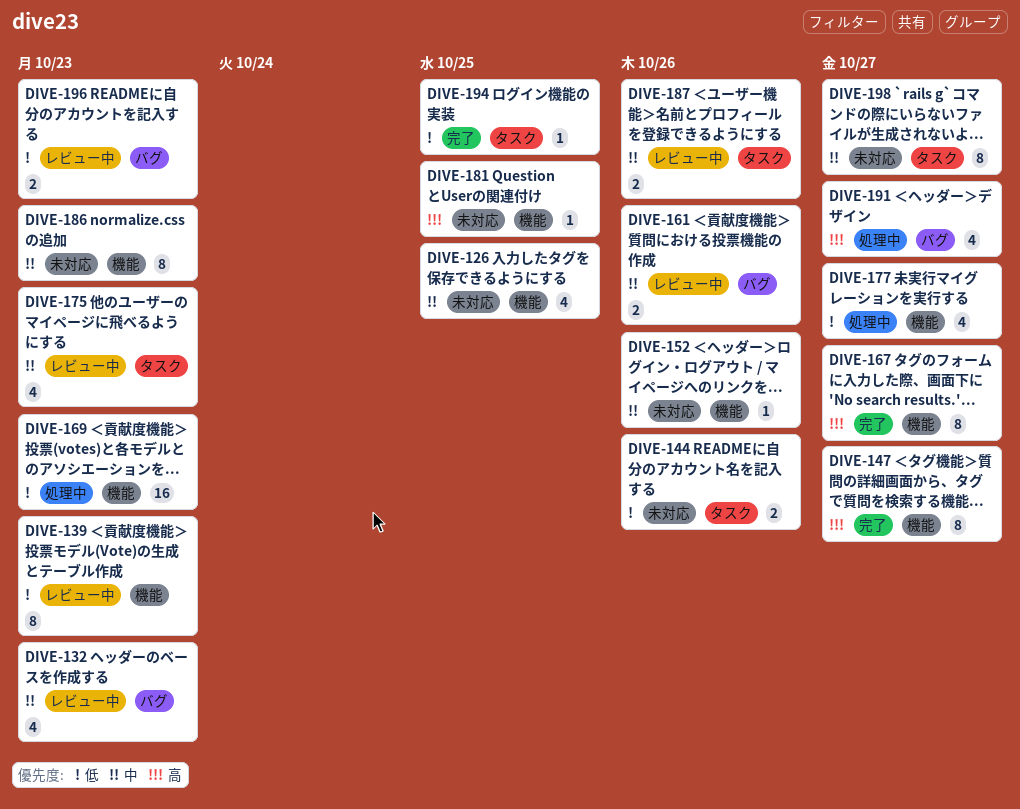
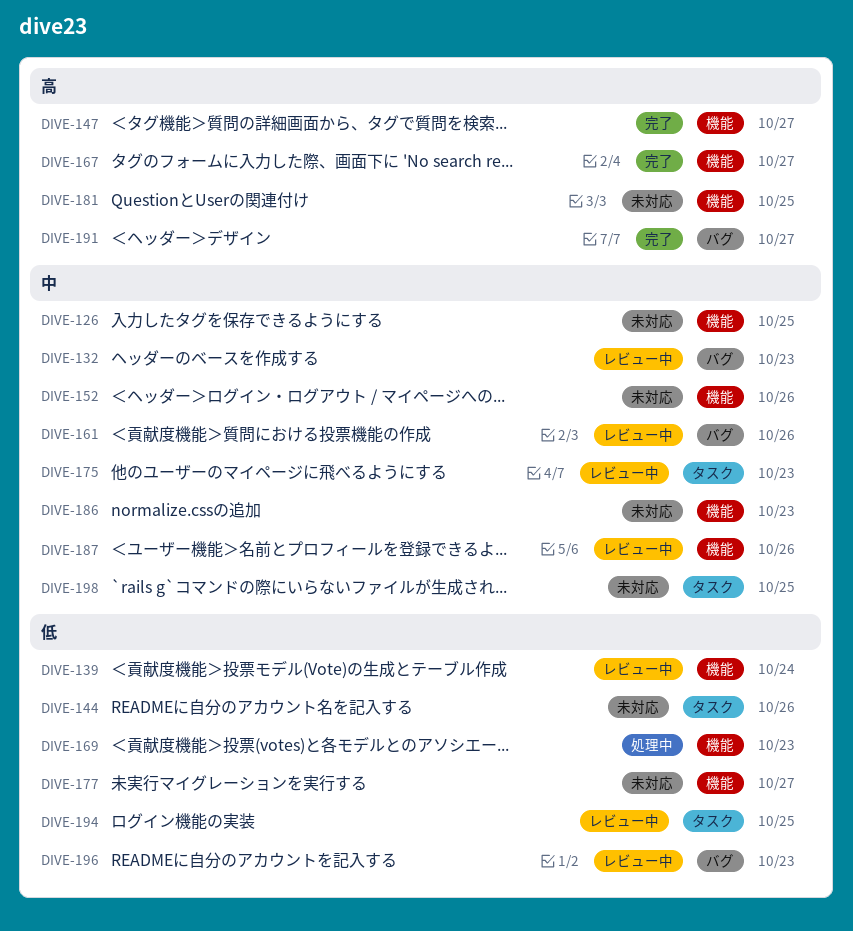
DIVE-139, due: Oct 23 -> Oct 24
DIVE-177, status: 処理中 -> 未対応
DIVE-187, label: タスク -> 機能
DIVE-191, status: 処理中 -> 完了
DIVE-194, status: 完了 -> レビュー中
DIVE-198, due: Oct 27 -> Oct 25

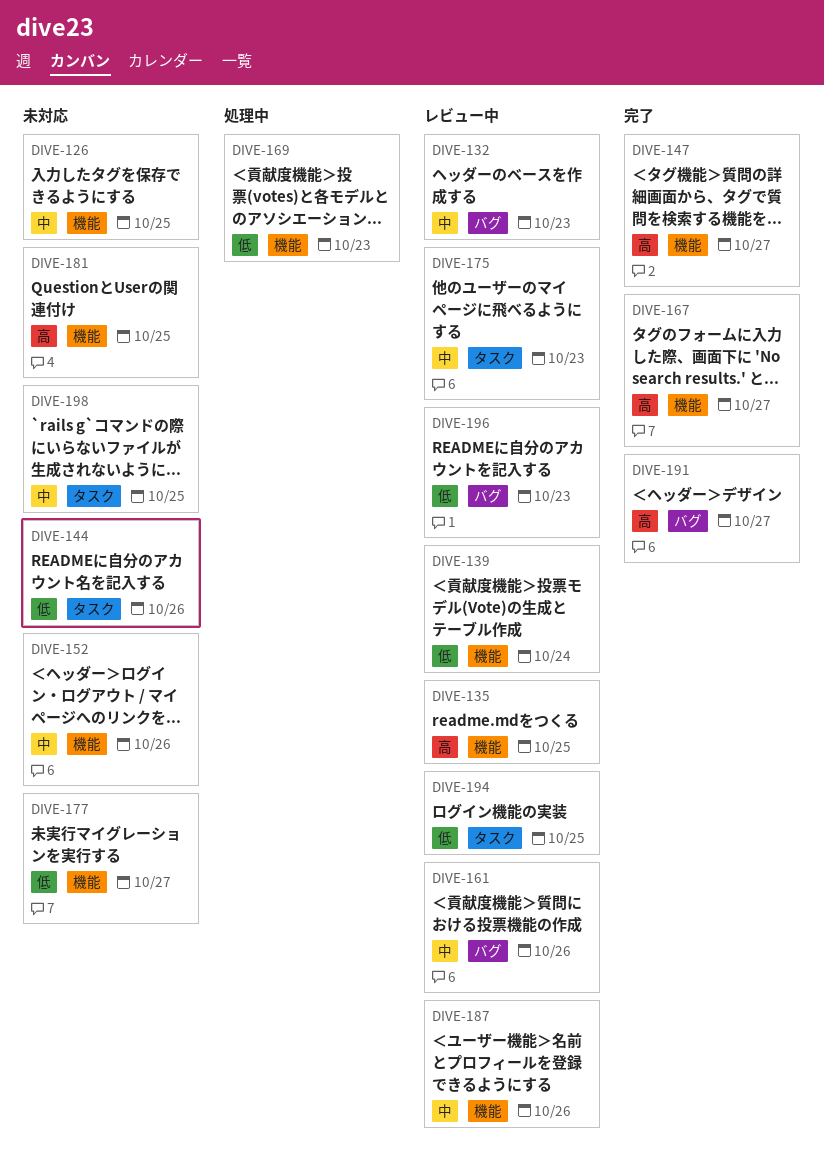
DIVE-135: none -> present
DIVE-186: present -> none

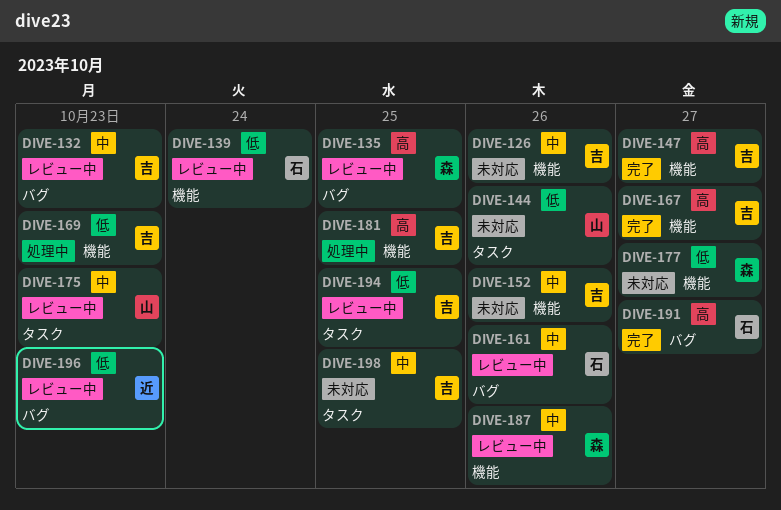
DIVE-126, due: Oct 25 -> Oct 26
DIVE-135, label: 機能 -> バグ
DIVE-181, status: 未対応 -> 処理中

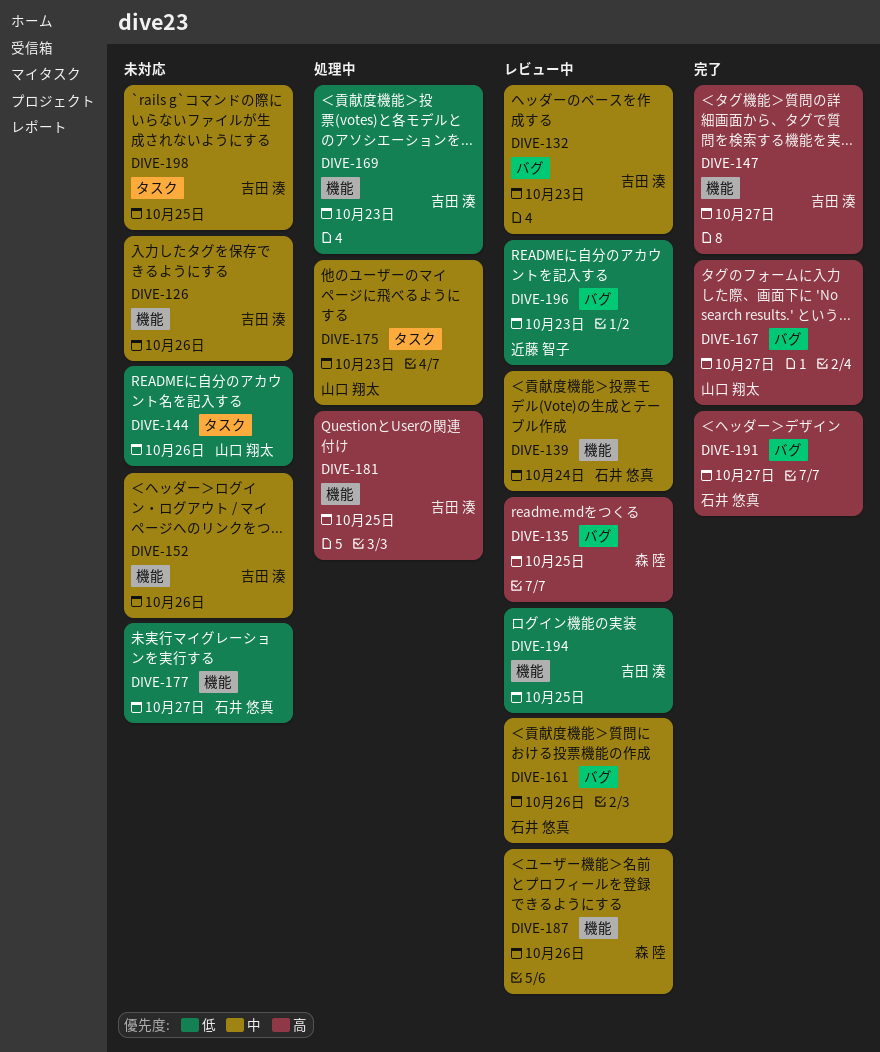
DIVE-139, priority: 低 -> 中
DIVE-167, owner: 吉田 湊 -> 山口 翔太
DIVE-167, label: 機能 -> バグ
DIVE-175, status: レビュー中 -> 処理中
DIVE-177, owner: 森 陸 -> 石井 悠真
DIVE-194, label: タスク -> 機能

